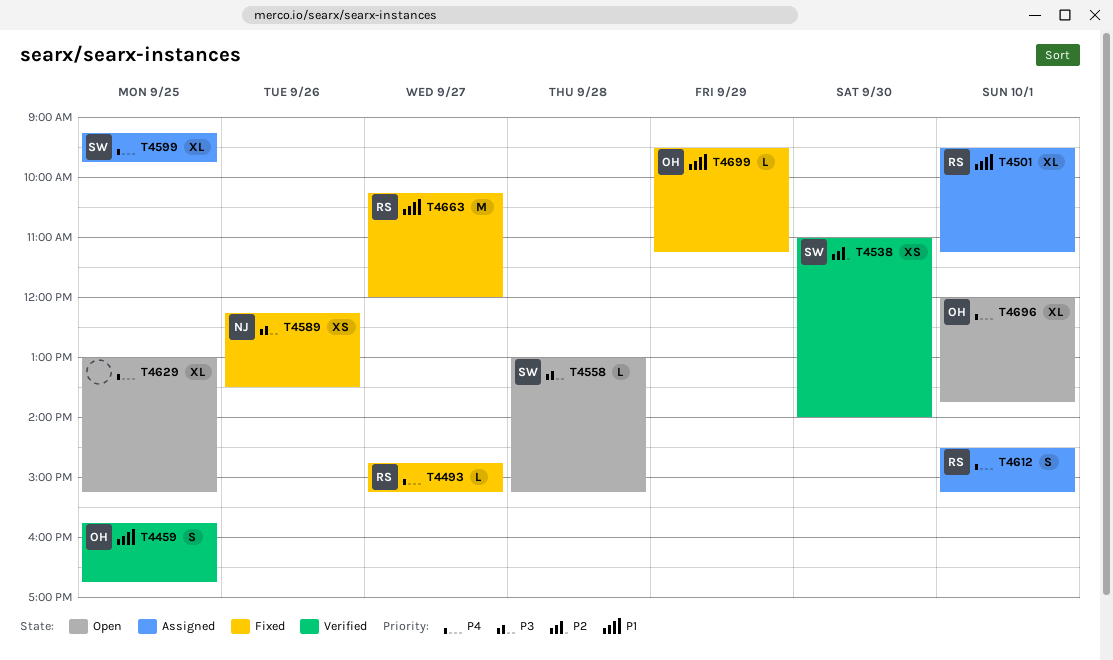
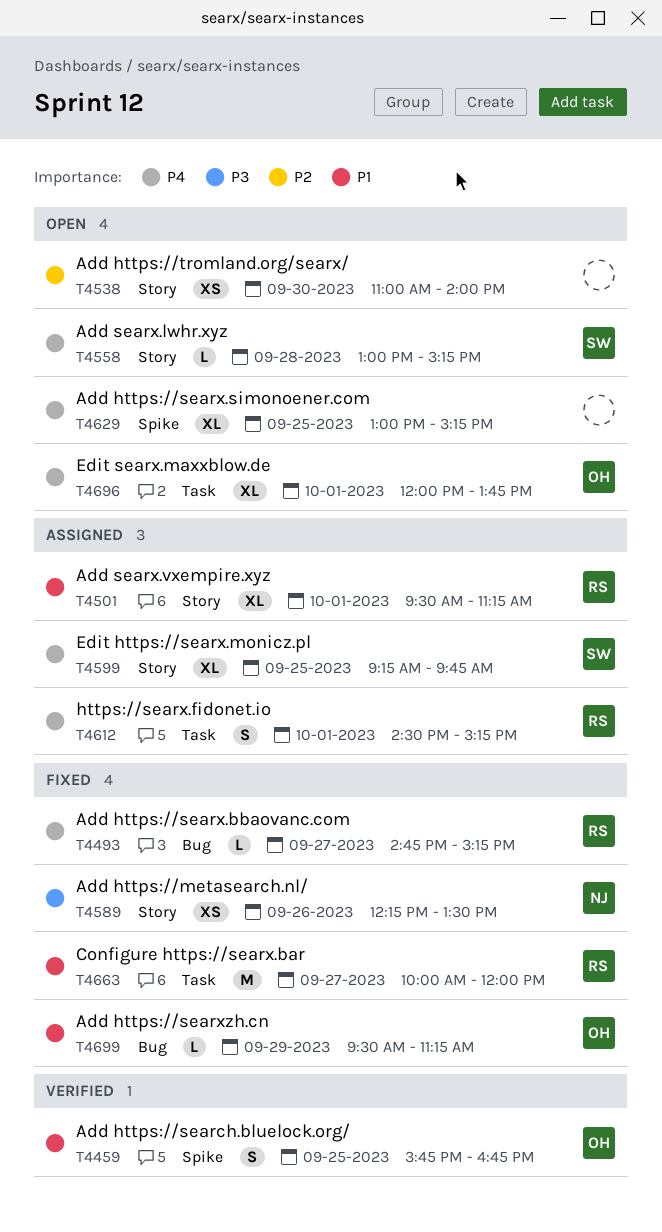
T4538, status: Verified -> Open
T4538, owner: SW -> none
T4558, priority: P3 -> P4
T4663, begins: 10:15 -> 10:00

